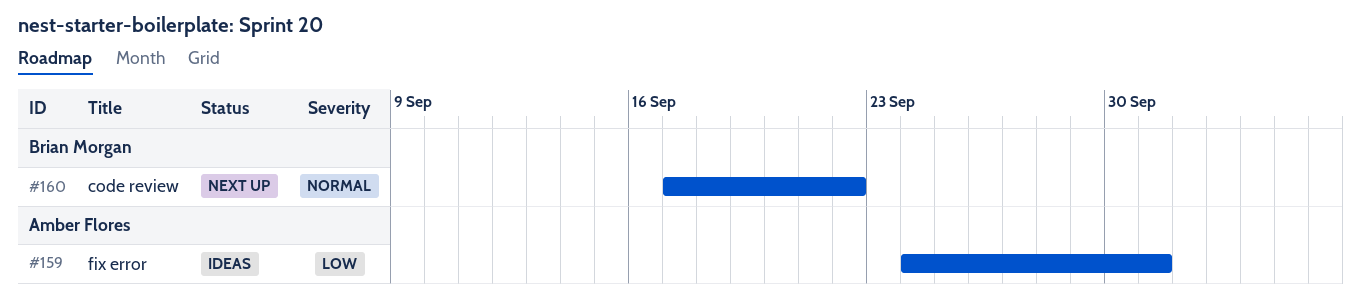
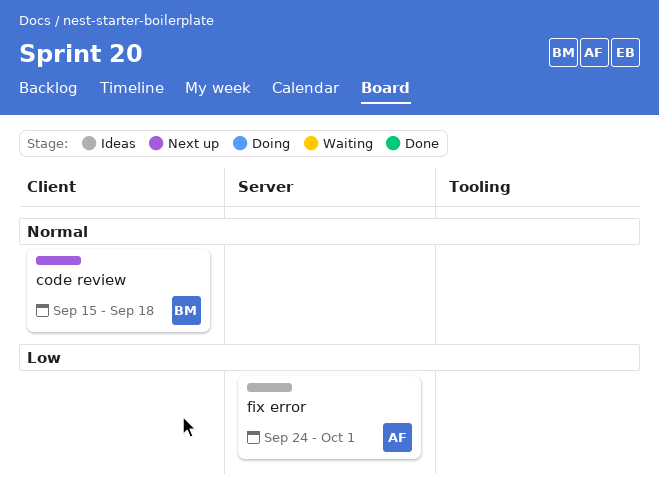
code review, start: Sep 17 -> Sep 15
code review, due: Sep 22 -> Sep 18

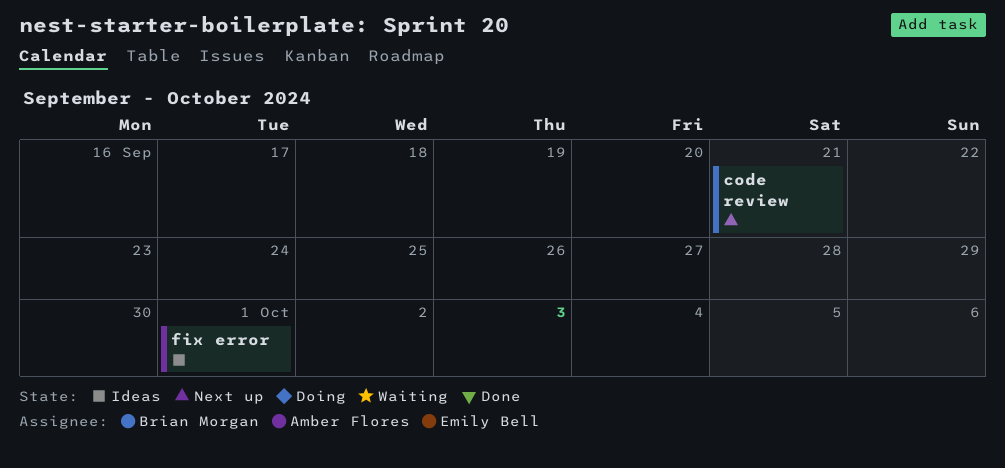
code review, due: Sep 18 -> Sep 21

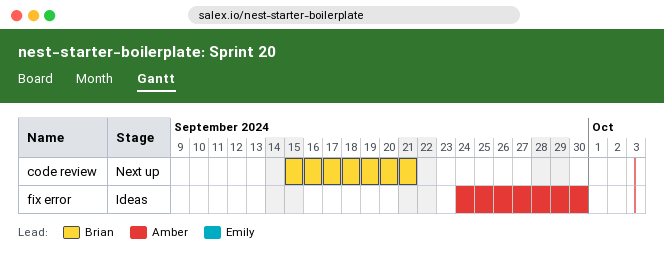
fix error, due: Oct 1 -> Sep 30

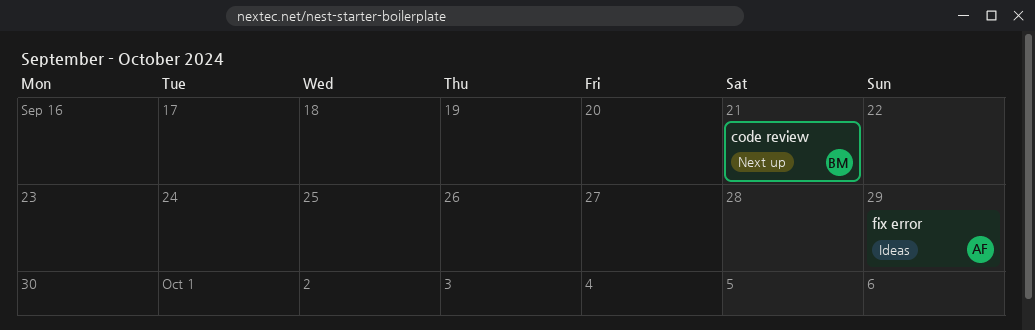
fix error, due: Sep 30 -> Sep 29

